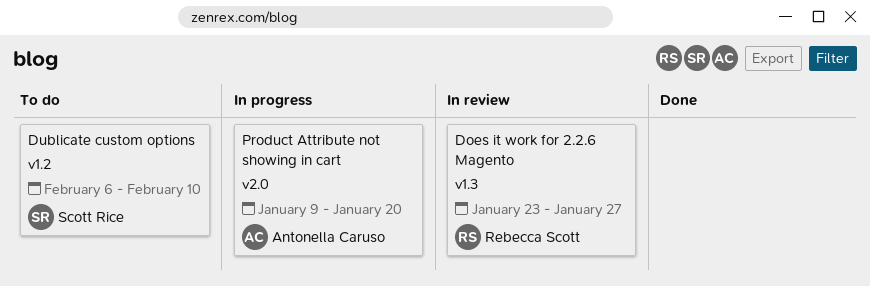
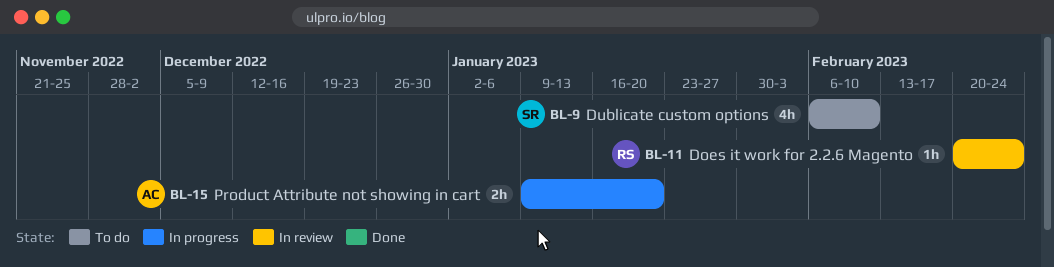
Does it work for 2.2.6 Magento, start: Jan 23 -> Feb 20
Does it work for 2.2.6 Magento, due: Jan 27 -> Feb 24

